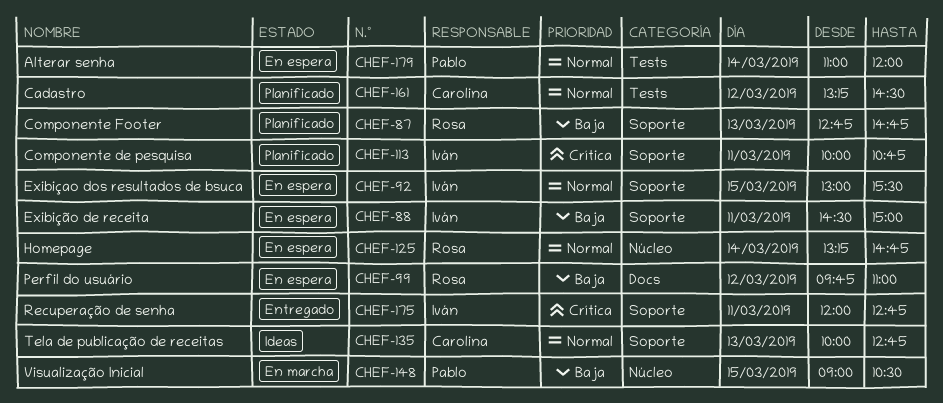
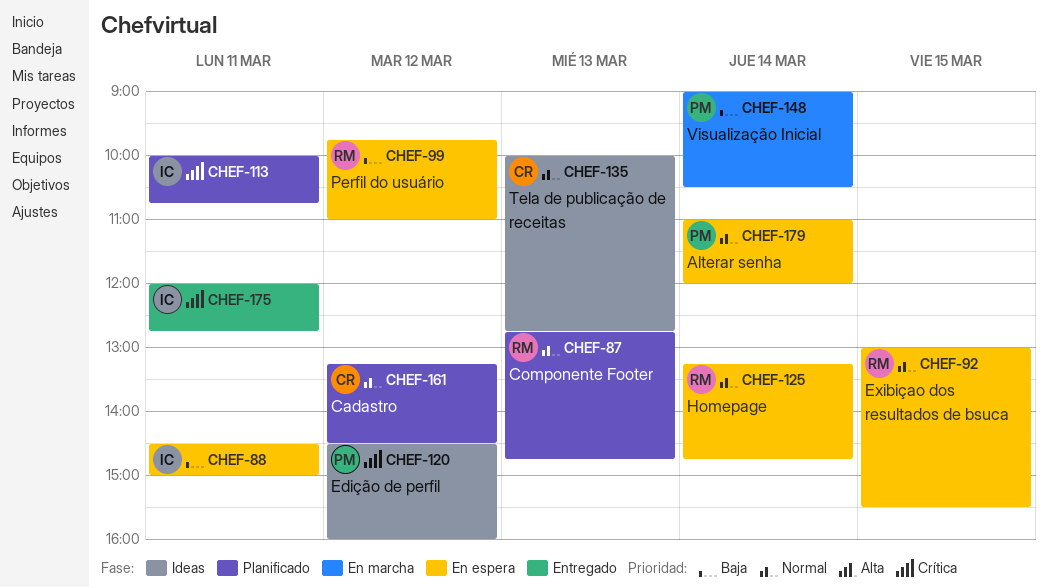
CHEF-87, priority: Baja -> Normal
CHEF-92, owner: Iván -> Rosa
CHEF-120: none -> present
CHEF-148, day: Mar 15 -> Mar 14

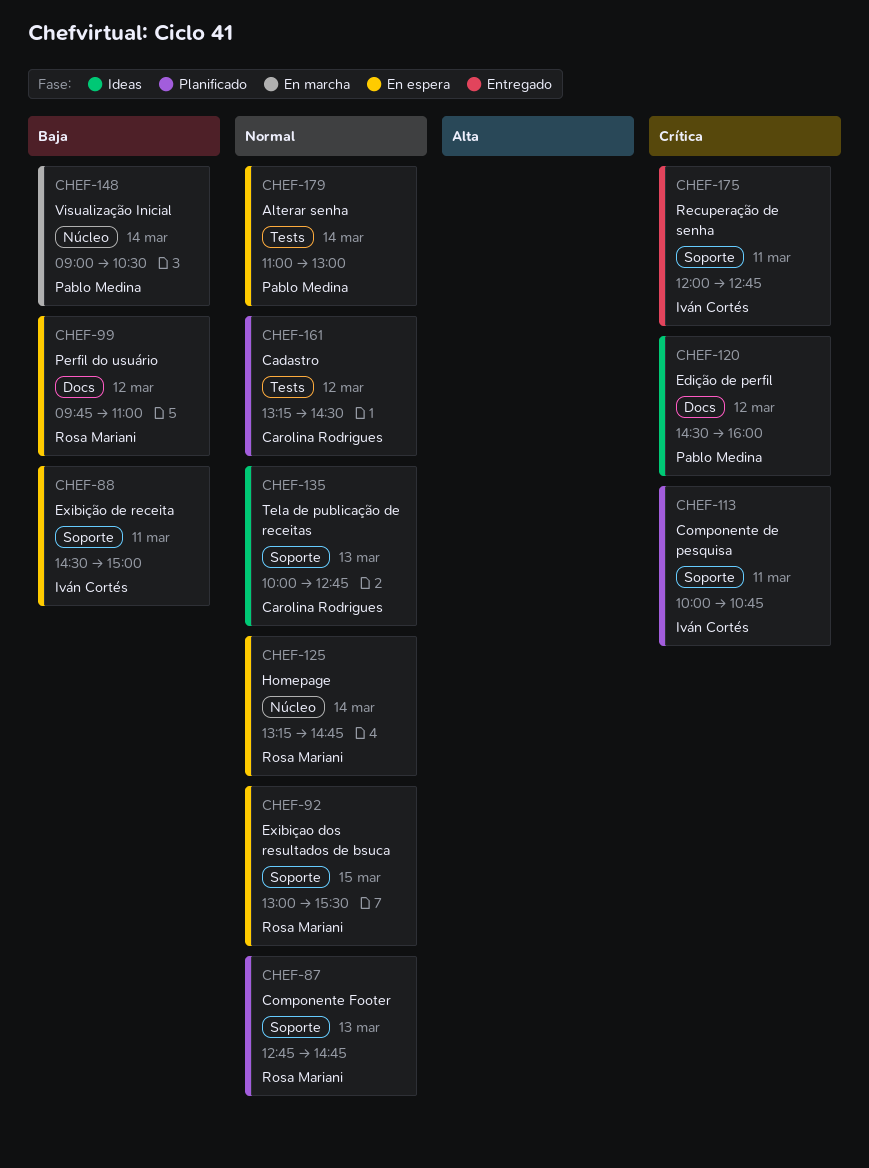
CHEF-179, ends: 12:00 -> 13:00

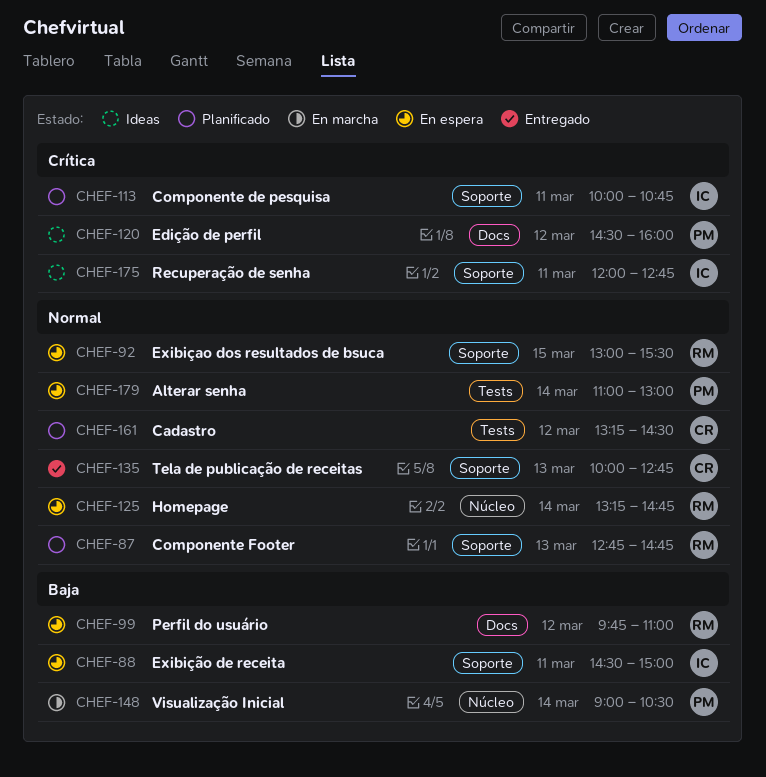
CHEF-135, status: Ideas -> Entregado
CHEF-175, status: Entregado -> Ideas

